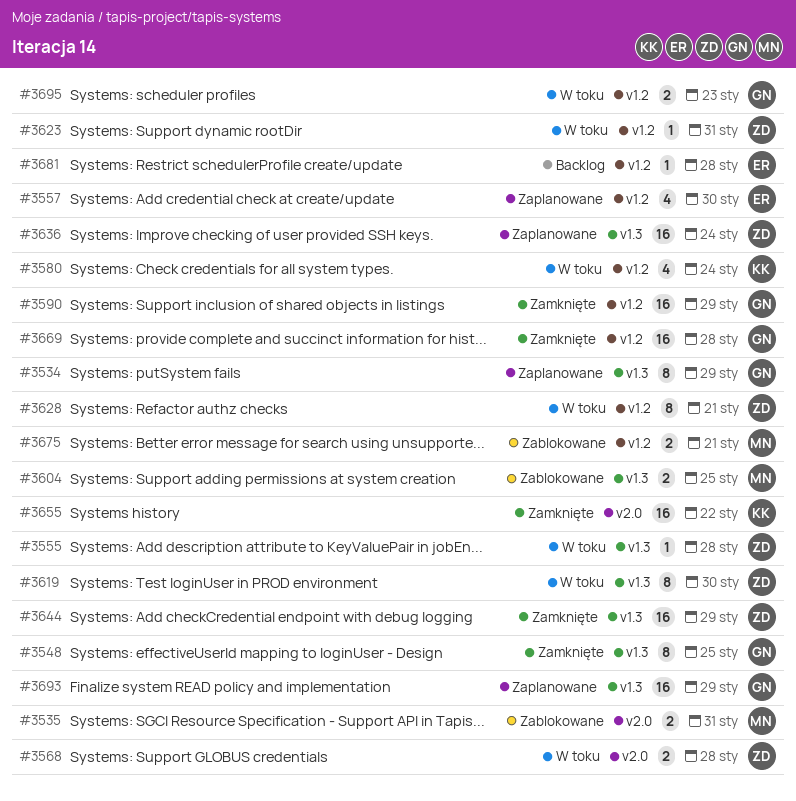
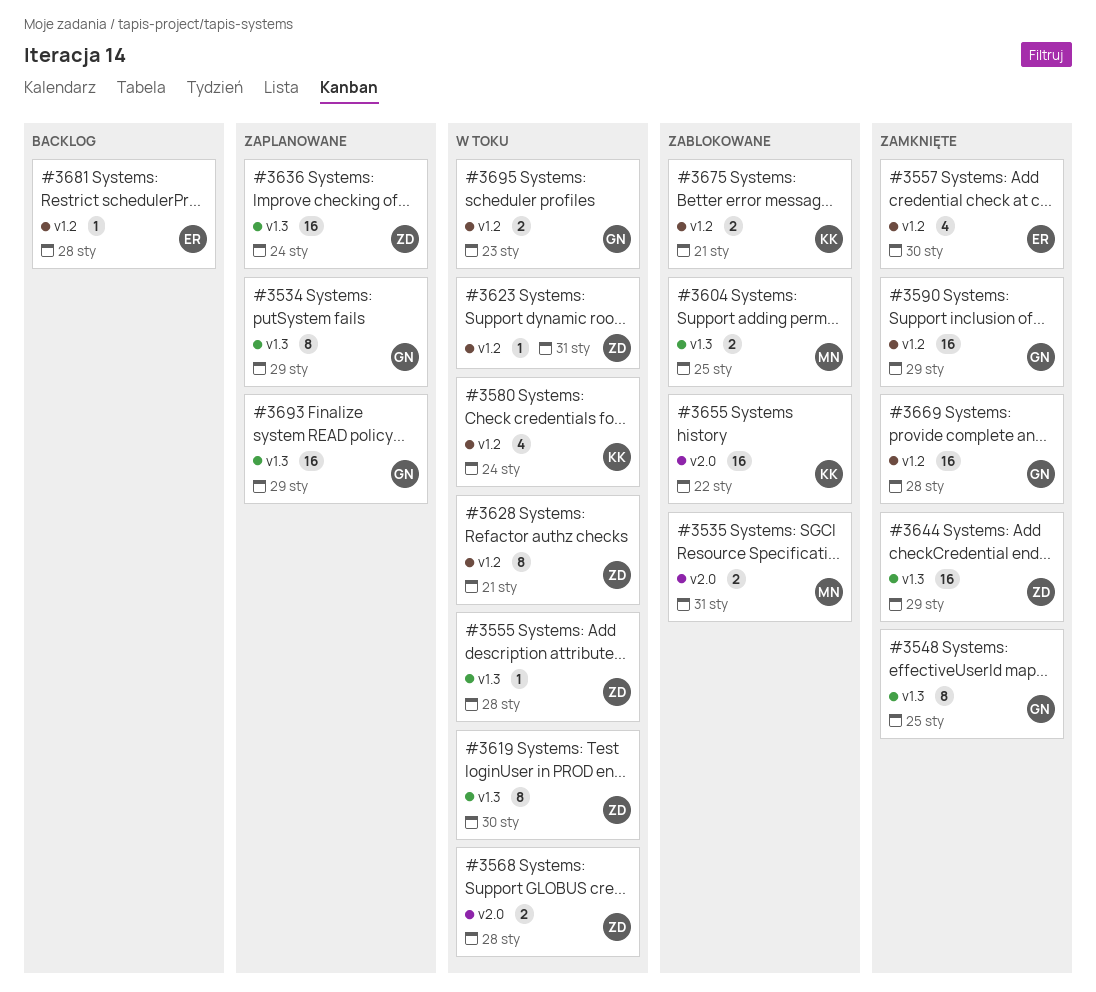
#3557, status: Zaplanowane -> Zamknięte
#3655, status: Zamknięte -> Zablokowane
#3675, owner: MN -> KK

